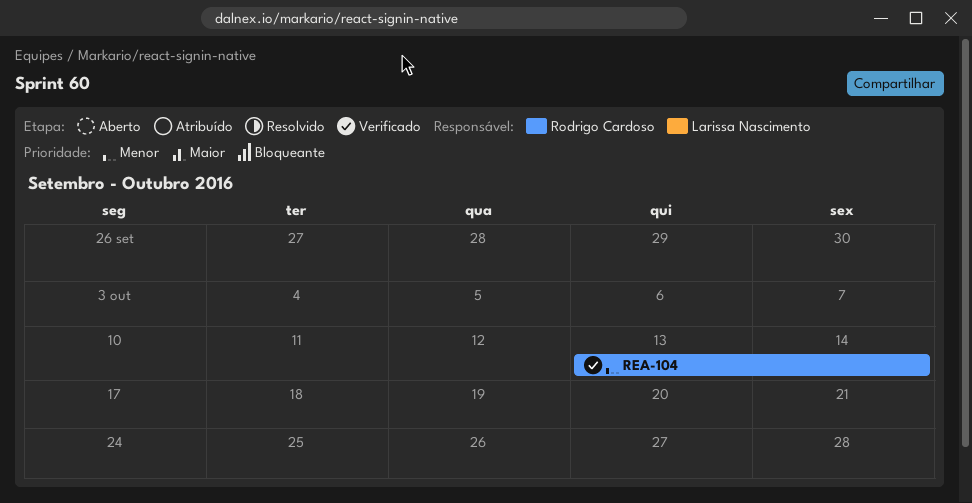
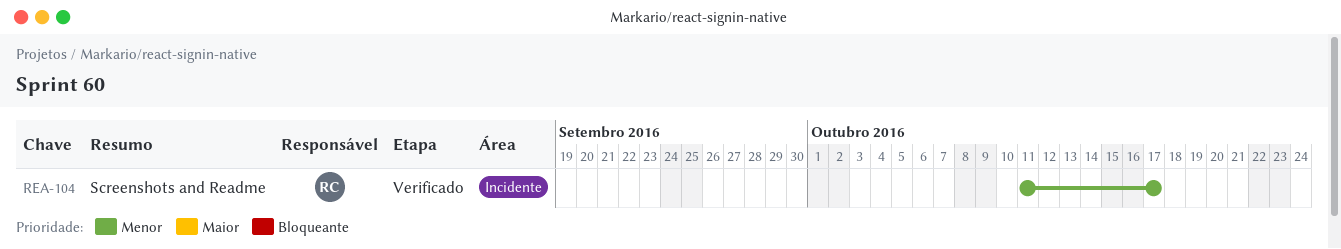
REA-104, start: Oct 13 -> Oct 11
REA-104, due: Oct 14 -> Oct 17

